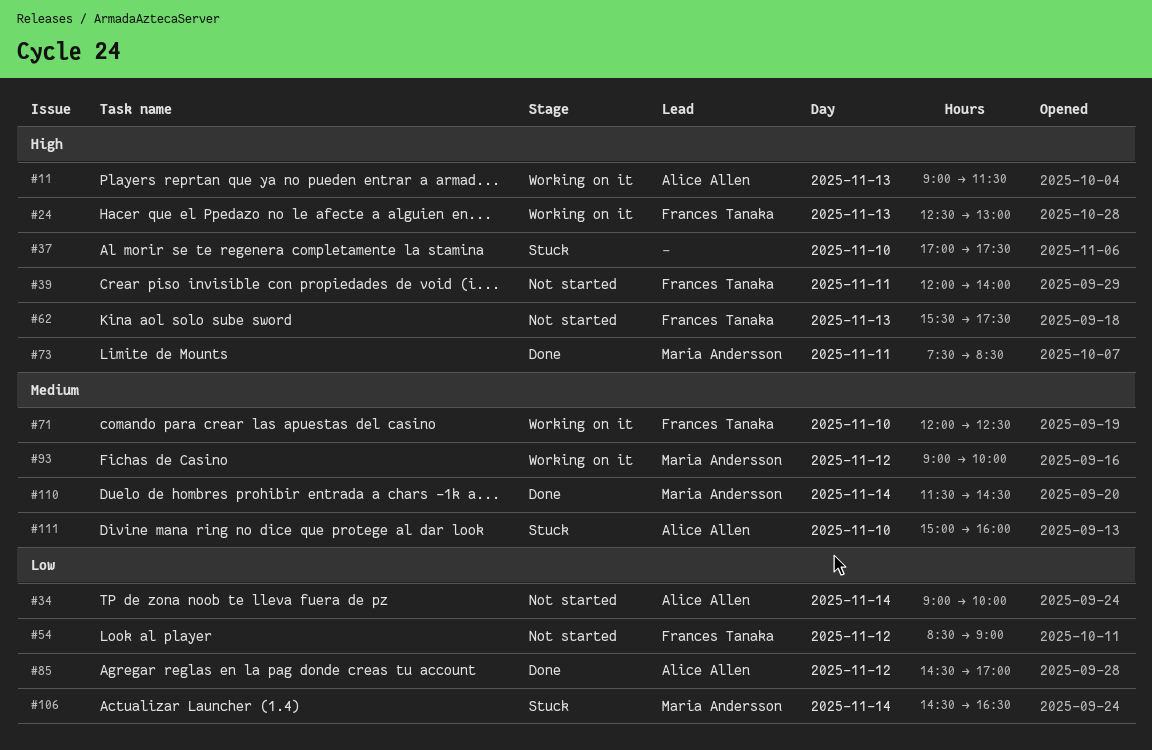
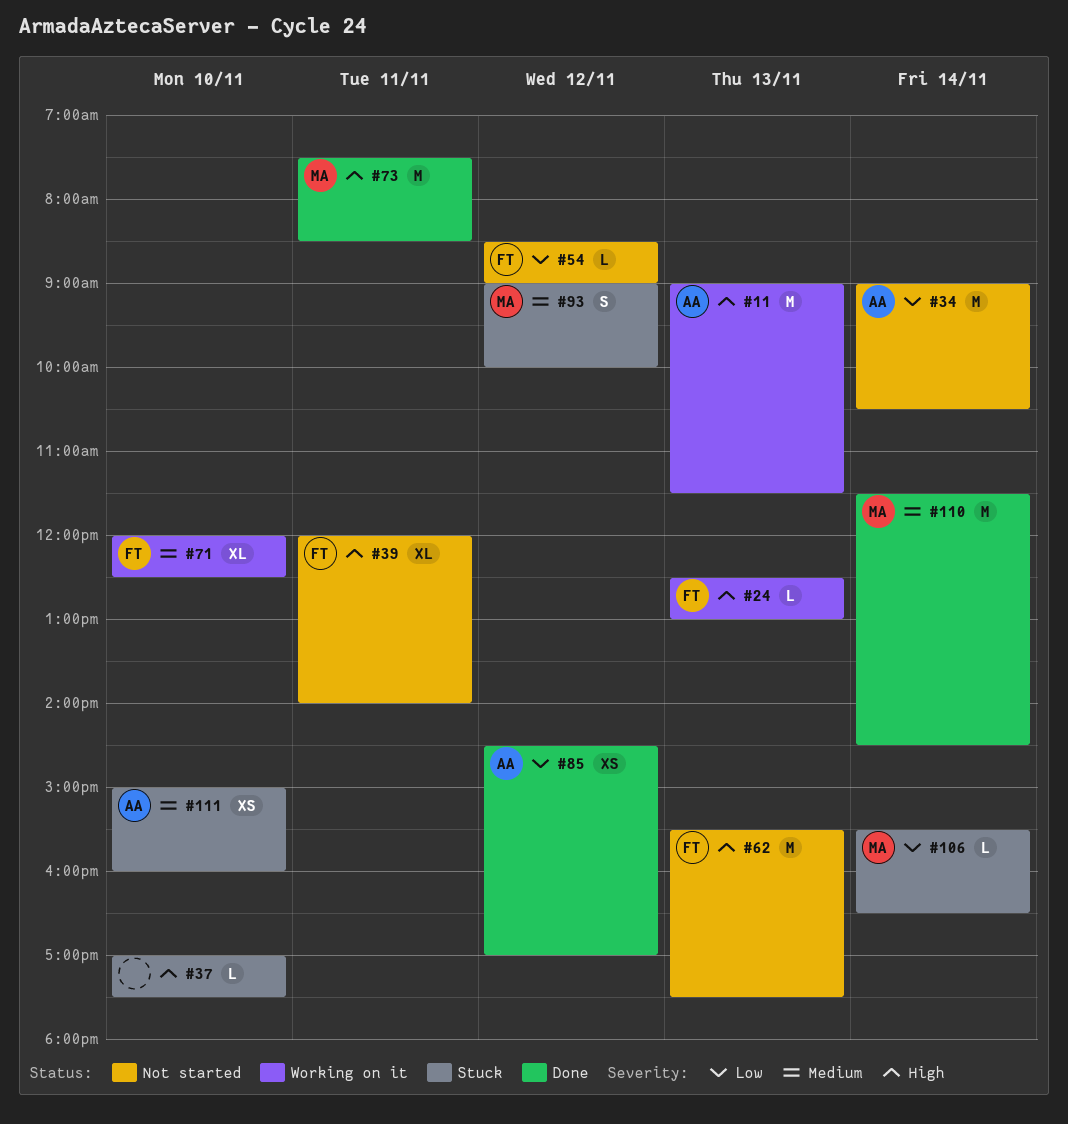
#34, ends: 10:00 -> 10:30
#93, status: Working on it -> Stuck
#106, begins: 14:30 -> 15:30

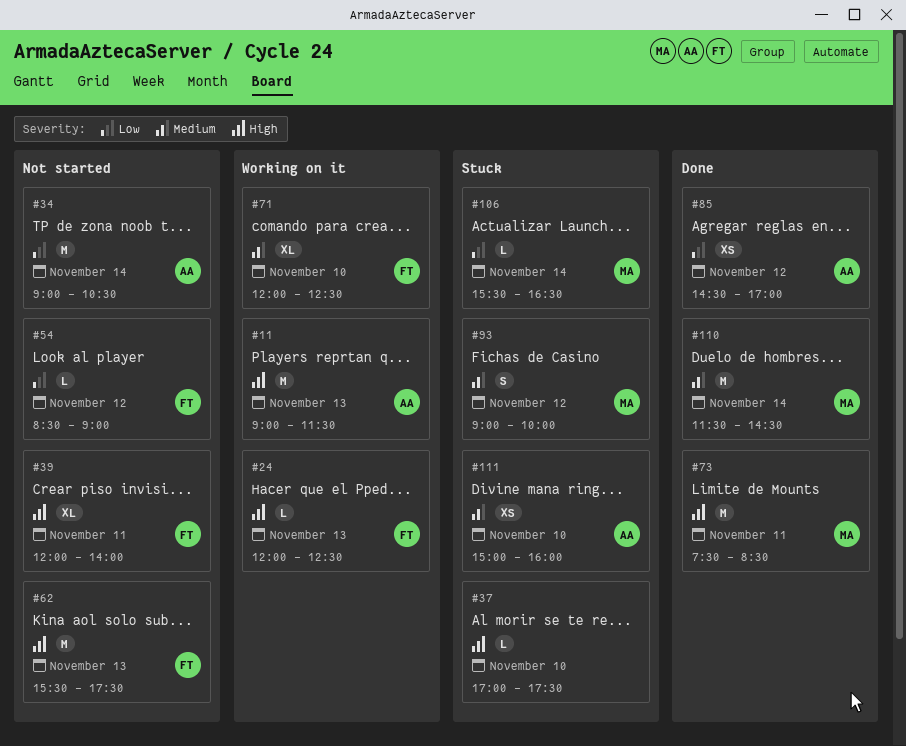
#24, begins: 12:30 -> 12:00
#24, ends: 13:00 -> 12:30

